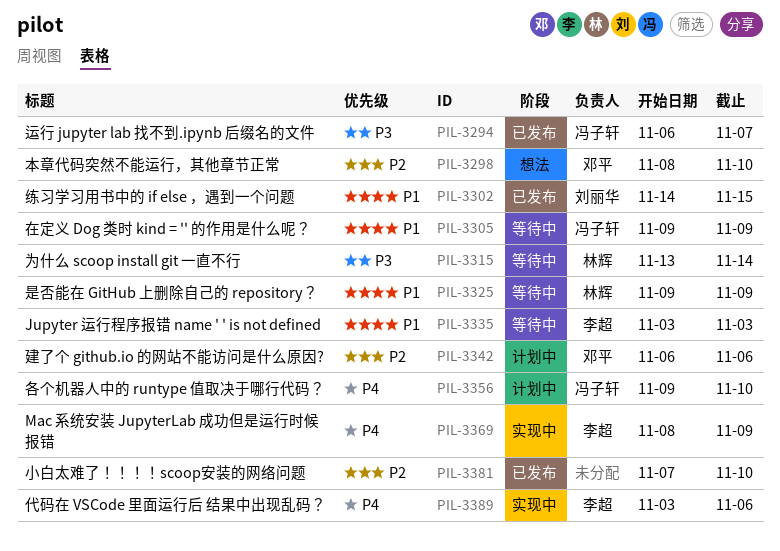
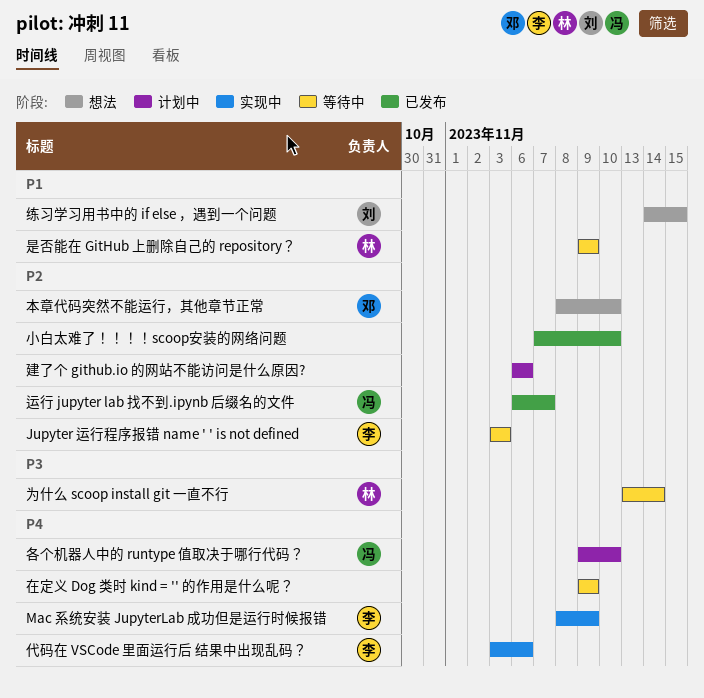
Jupyter 运行程序报错 name ' ' is not defined, priority: P1 -> P2
在定义 Dog 类时 kind = '' 的作用是什么呢？, owner: 冯子轩 -> none
在定义 Dog 类时 kind = '' 的作用是什么呢？, priority: P1 -> P4
建了个 github.io 的网站不能访问是什么原因?, owner: 邓平 -> none
练习学习用书中的 if else ，遇到一个问题, status: 已发布 -> 想法
运行 jupyter lab 找不到.ipynb 后缀名的文件, priority: P3 -> P2

